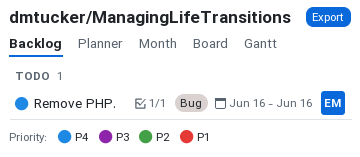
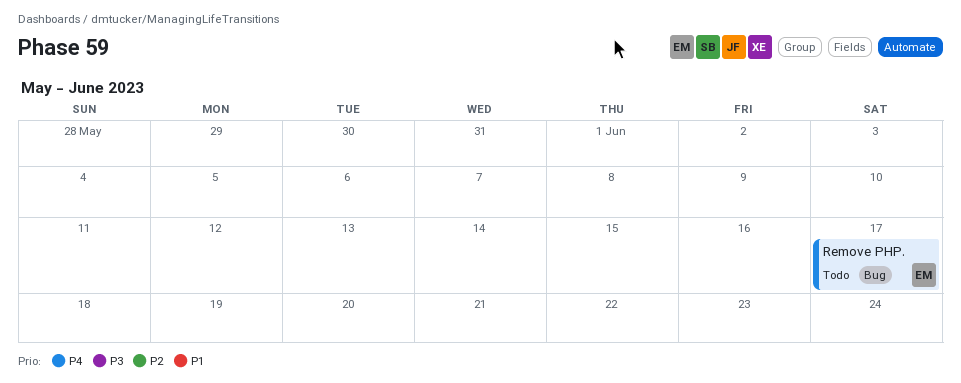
Remove PHP., due: Jun 16 -> Jun 17

